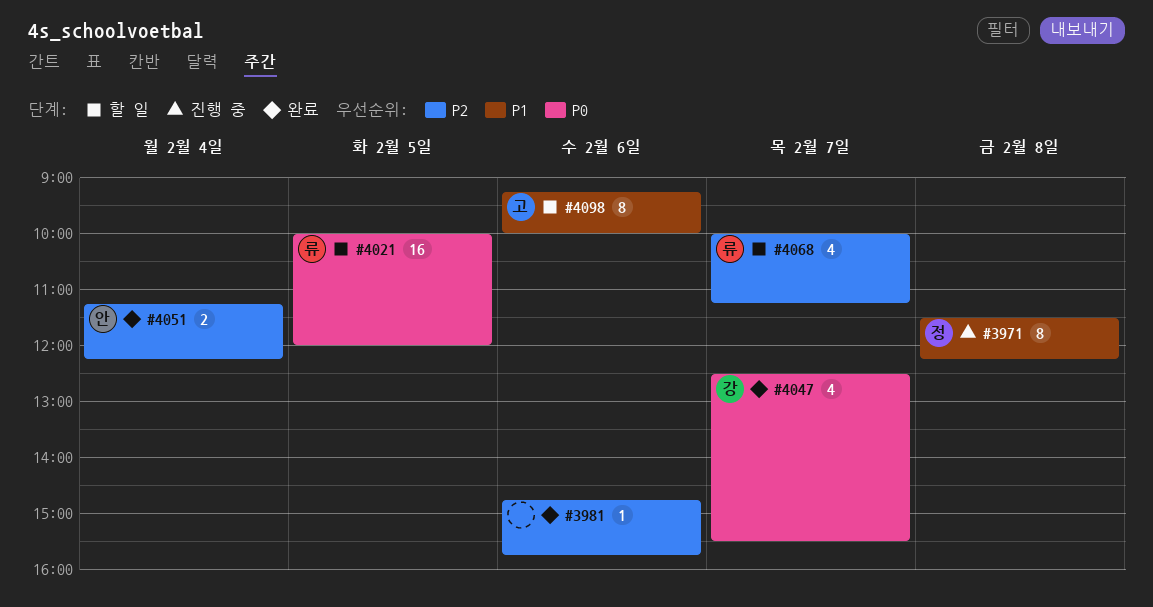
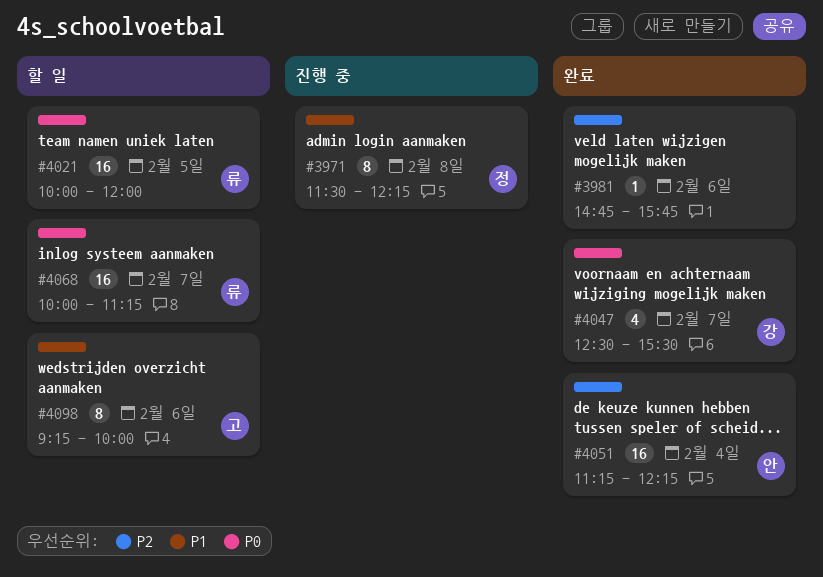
#4051, estimate: 2 -> 16
#4068, priority: P2 -> P0
#4068, estimate: 4 -> 16

